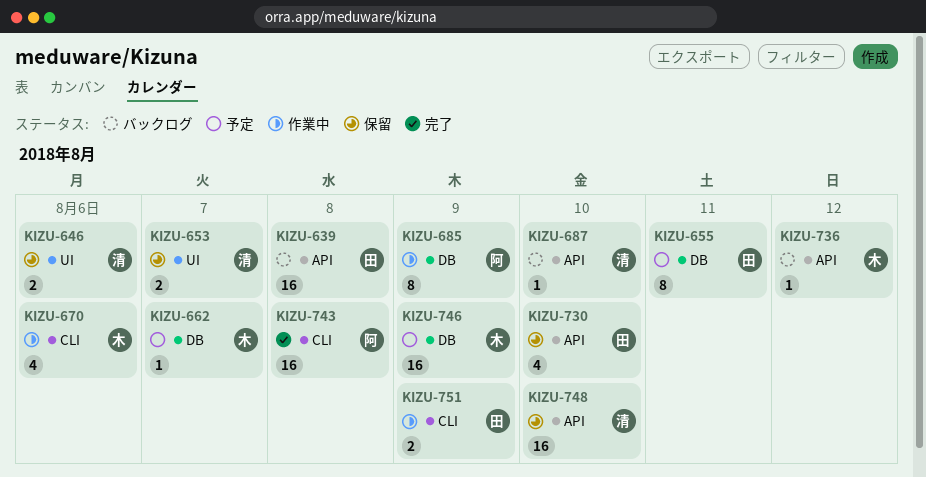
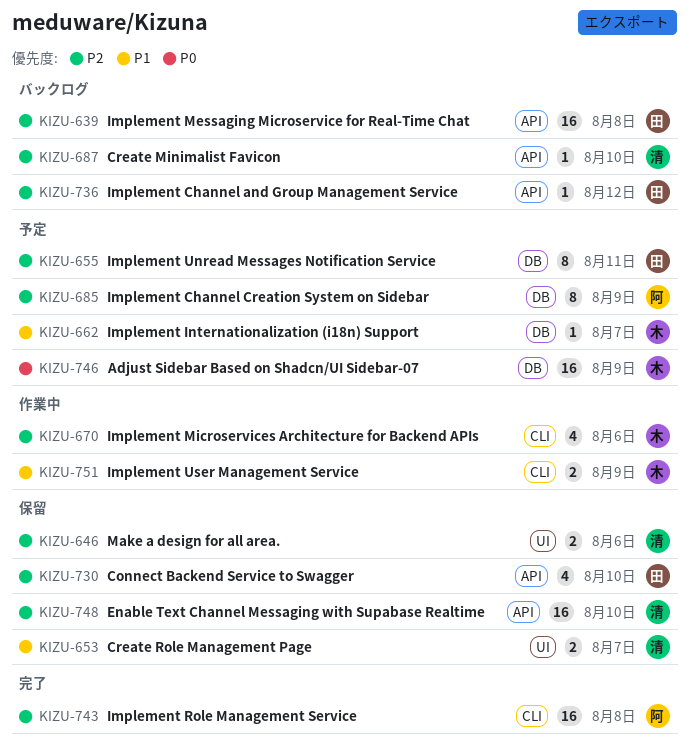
KIZU-685, status: 作業中 -> 予定
KIZU-736, owner: 木 -> 田
KIZU-751, owner: 田 -> 木

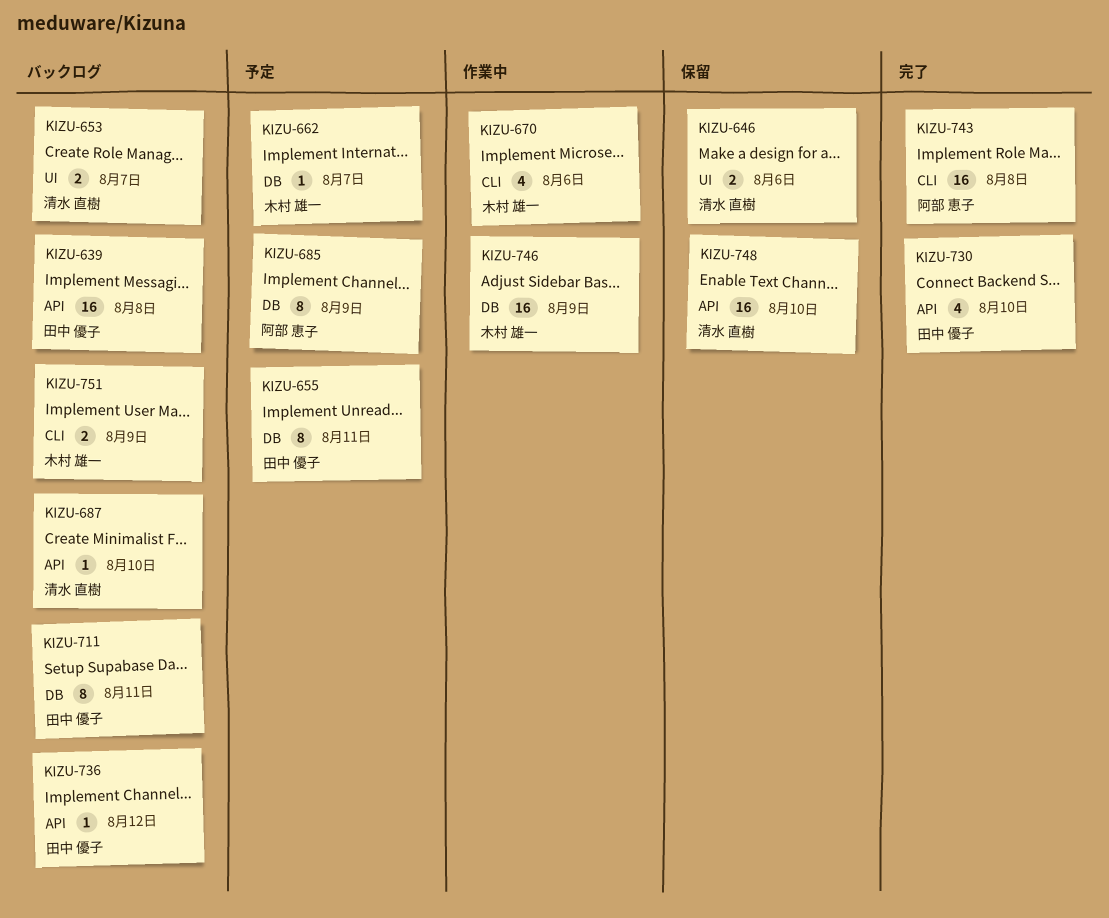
KIZU-653, status: 保留 -> バックログ
KIZU-711: none -> present
KIZU-730, status: 保留 -> 完了
KIZU-746, status: 予定 -> 作業中
KIZU-751, status: 作業中 -> バックログ

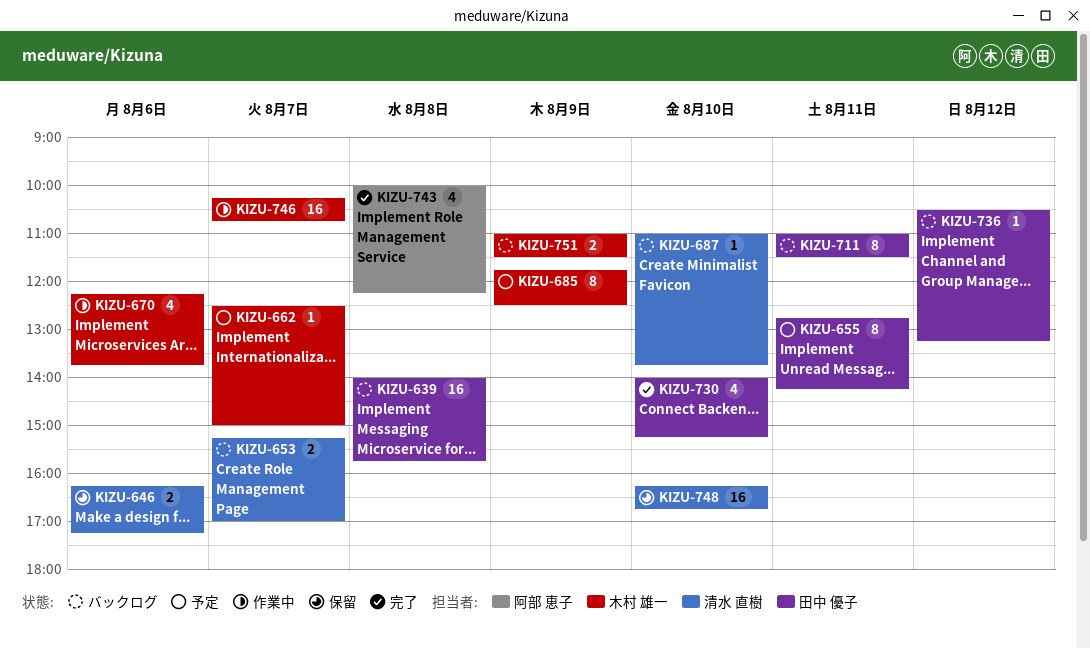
KIZU-685, owner: 阿部 恵子 -> 木村 雄一
KIZU-743, estimate: 16 -> 4
KIZU-746, day: Aug 9 -> Aug 7

